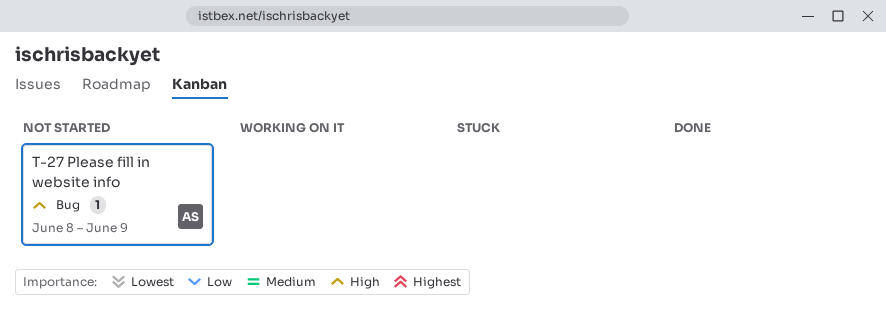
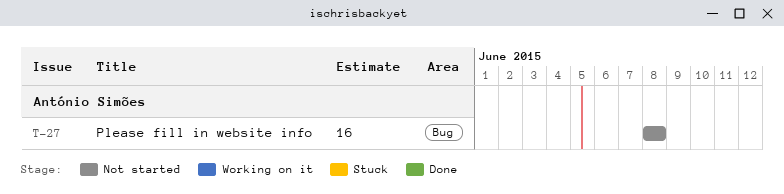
T-27, estimate: 1 -> 16
T-27, due: Jun 9 -> Jun 8

